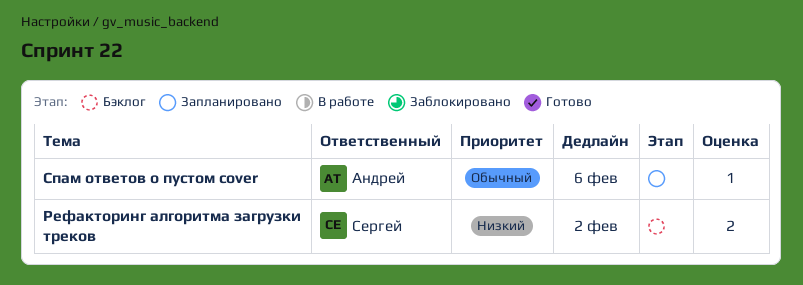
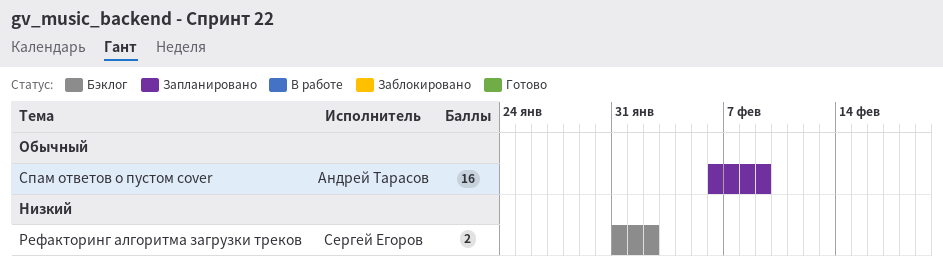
Спам ответов о пустом cover, estimate: 1 -> 16
Спам ответов о пустом cover, due: Feb 6 -> Feb 9

